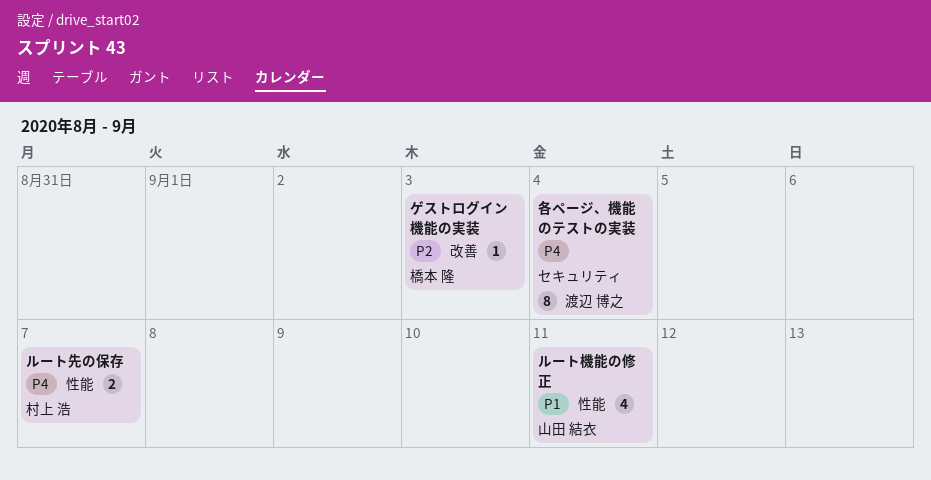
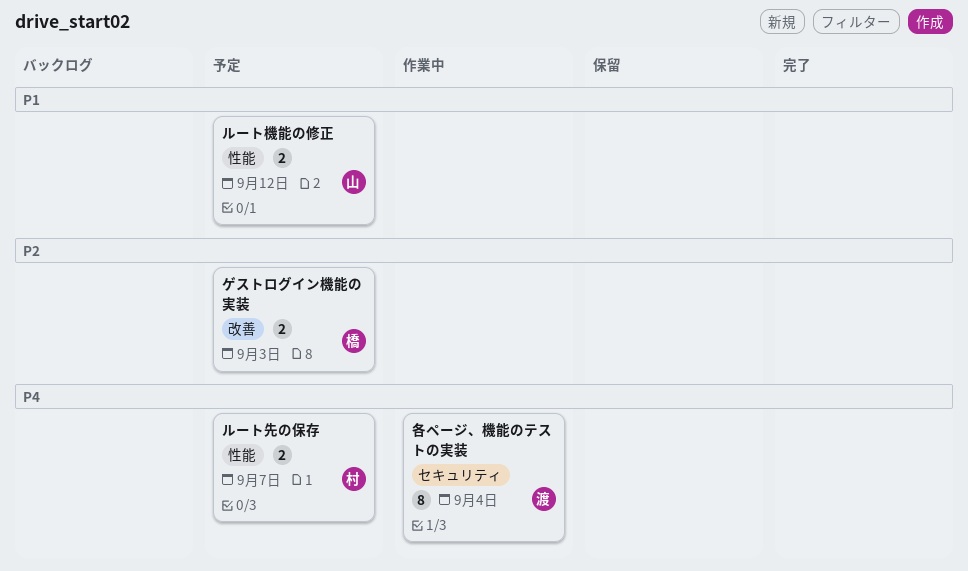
ゲストログイン機能の実装, estimate: 1 -> 2
ルート機能の修正, estimate: 4 -> 2
ルート機能の修正, due: Sep 11 -> Sep 12

